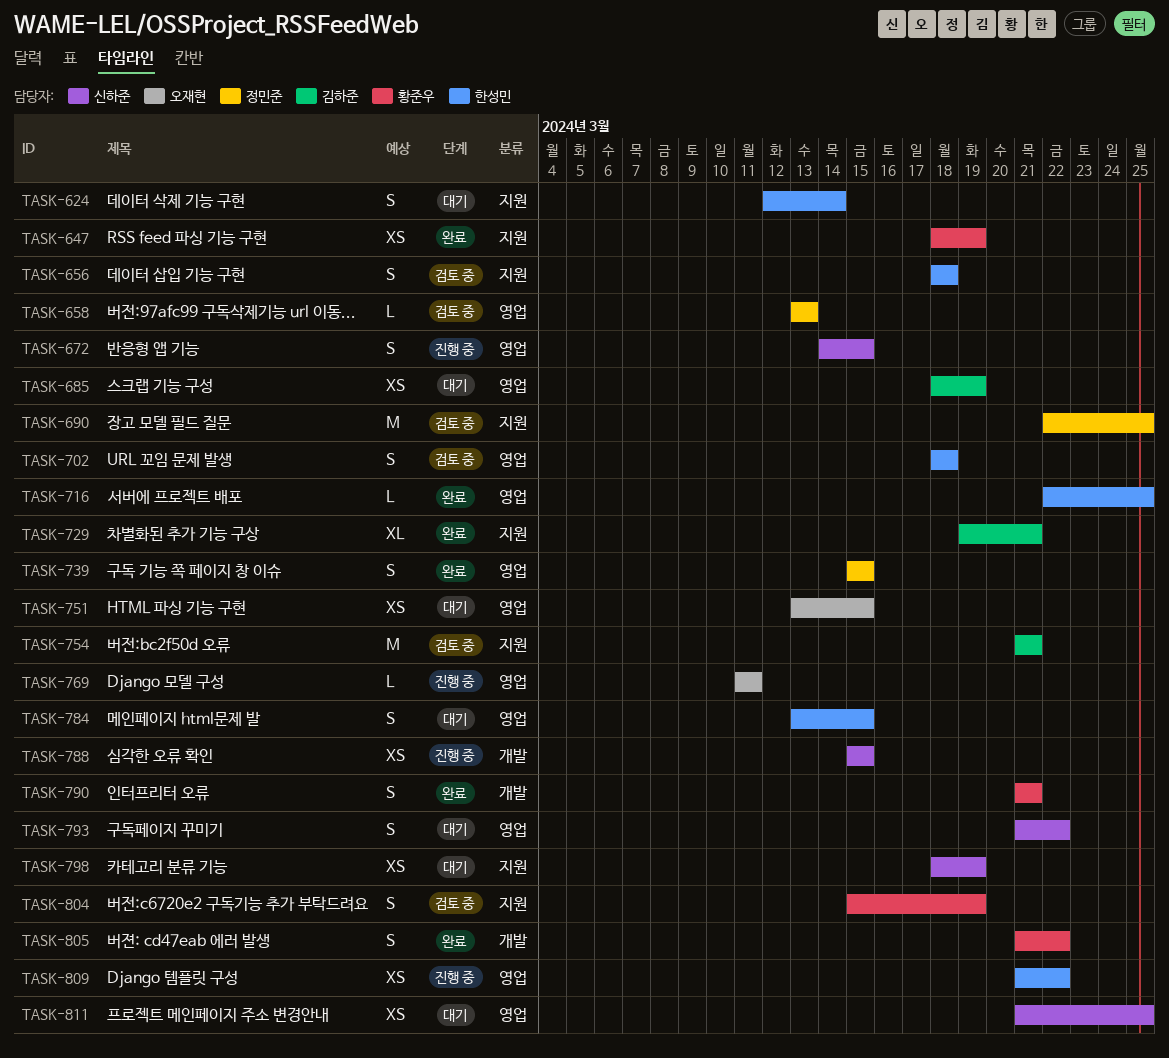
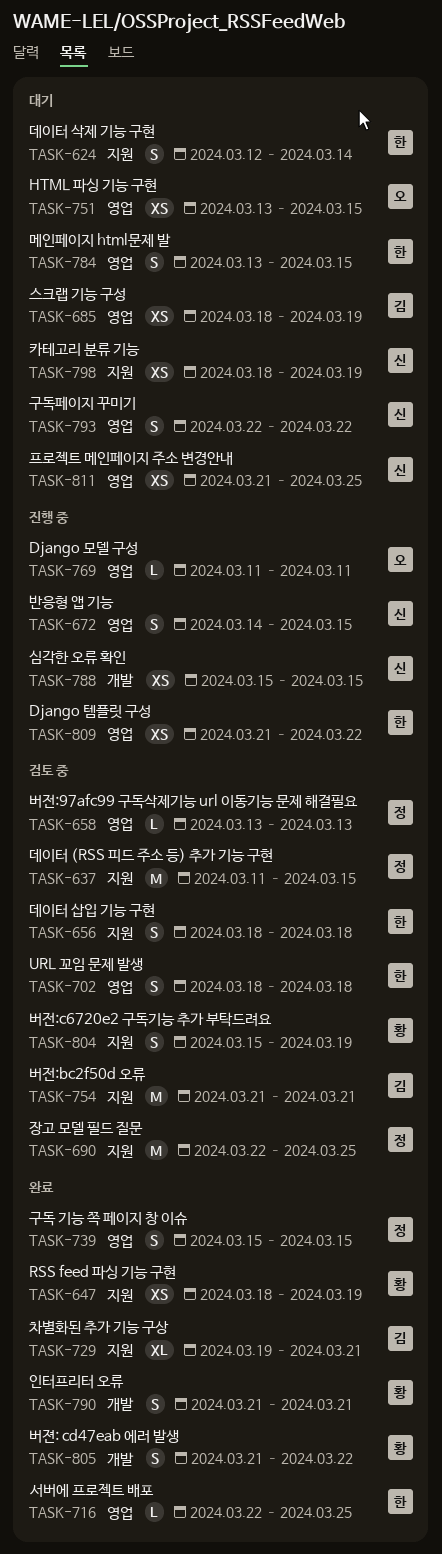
TASK-637: none -> present
TASK-793, start: Mar 21 -> Mar 22

